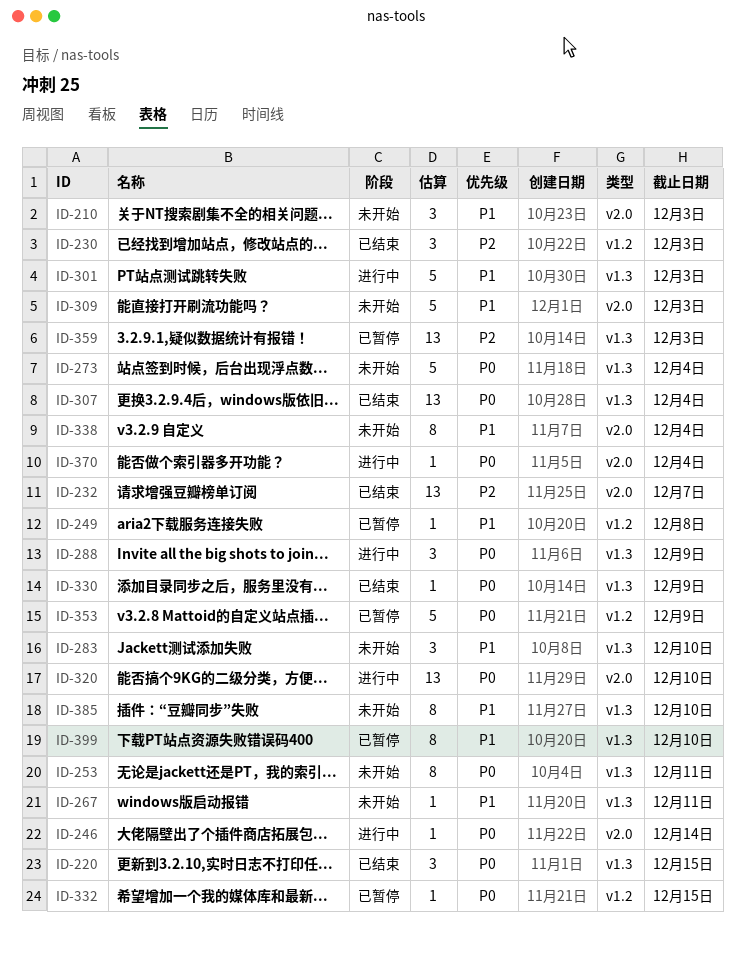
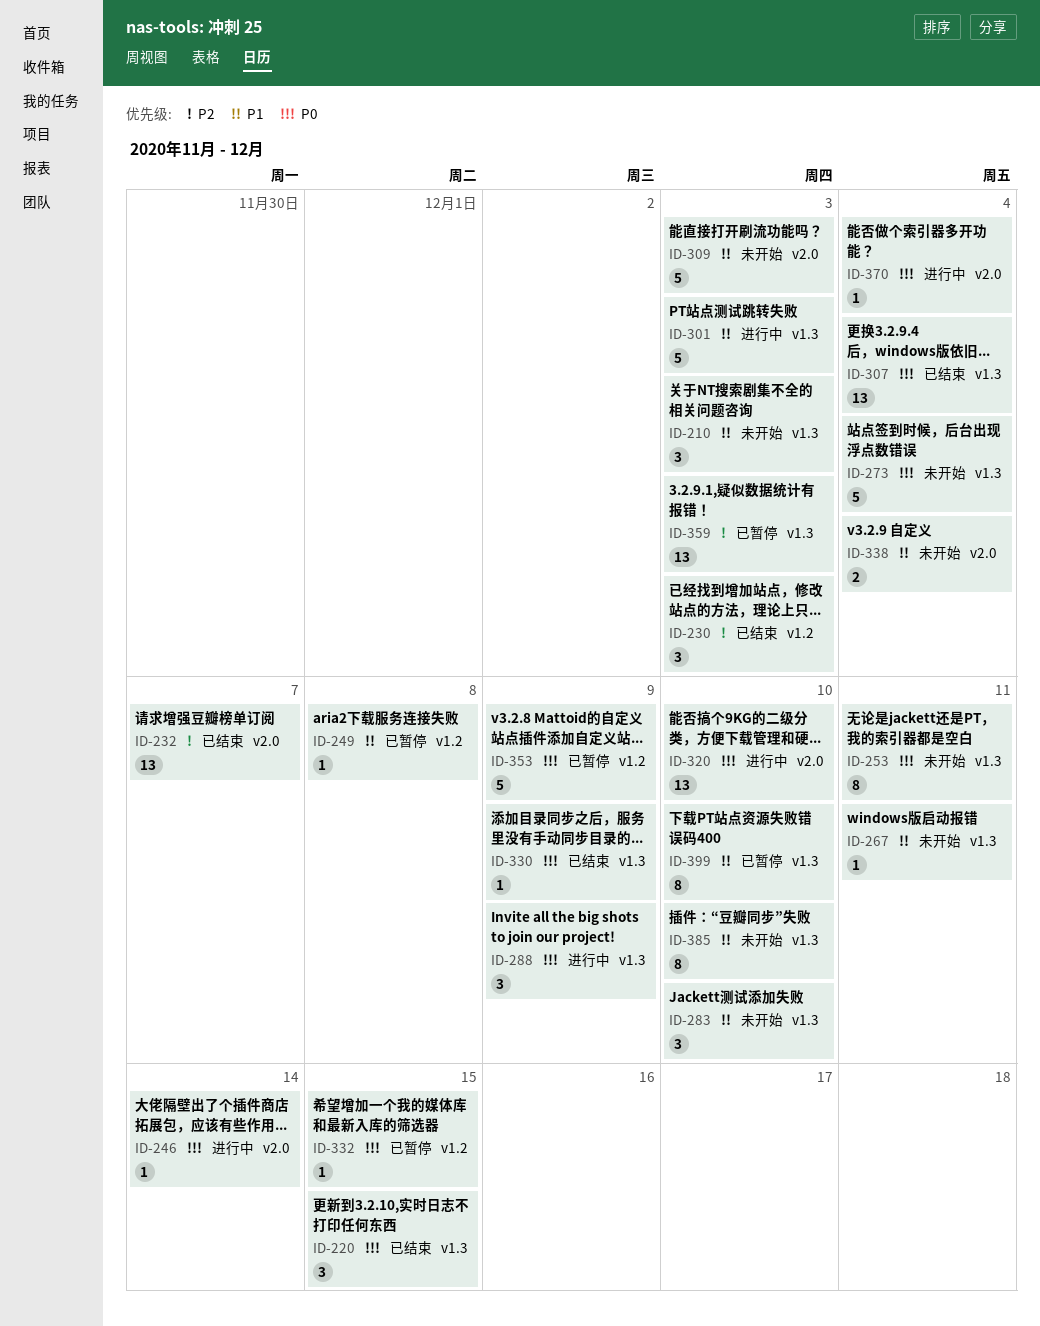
ID-210, label: v2.0 -> v1.3
ID-338, estimate: 8 -> 2

